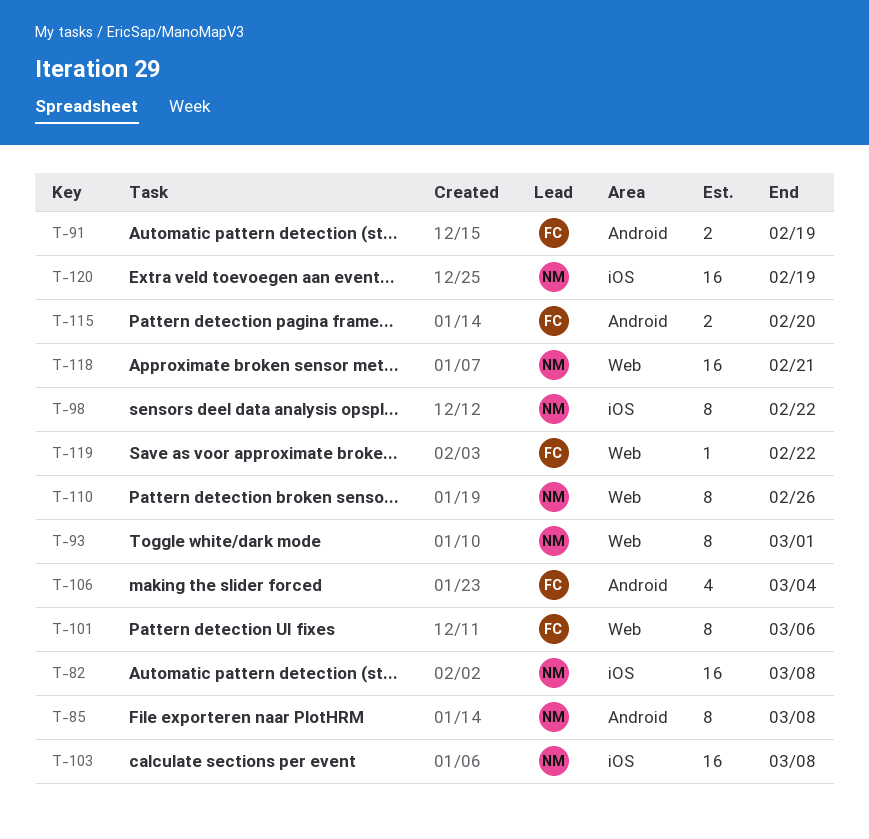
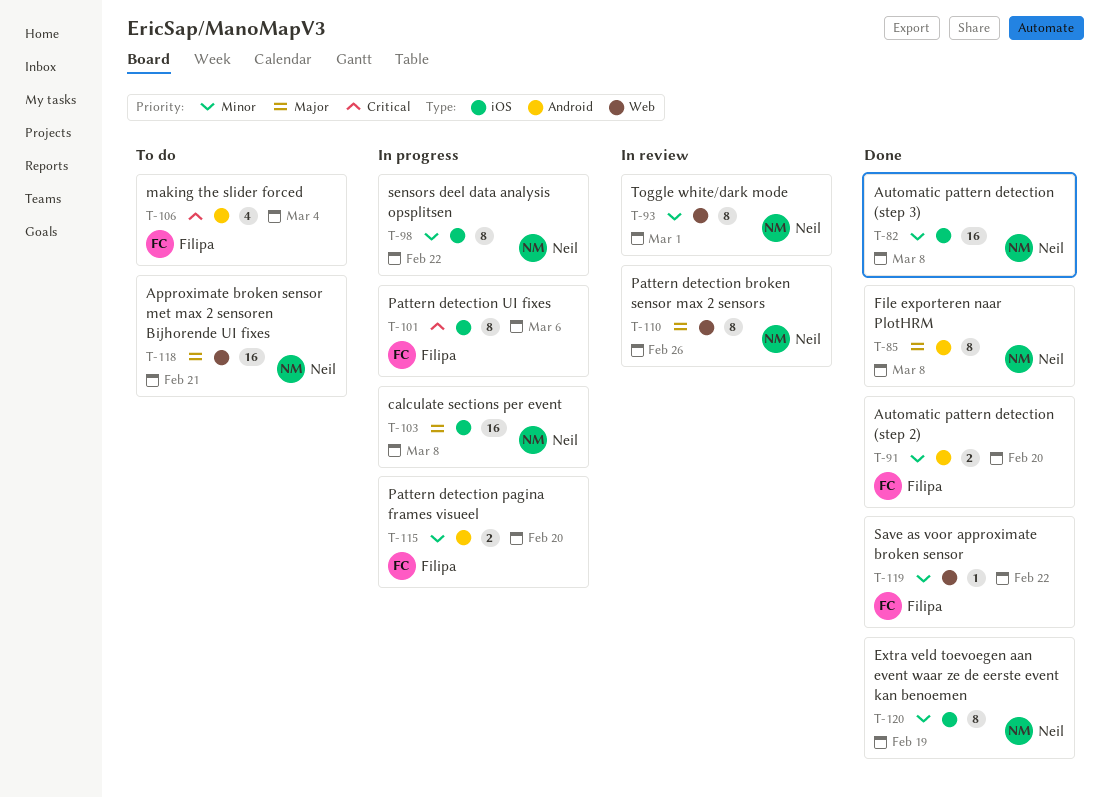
T-91, due: Feb 19 -> Feb 20
T-101, label: Web -> iOS
T-120, estimate: 16 -> 8

